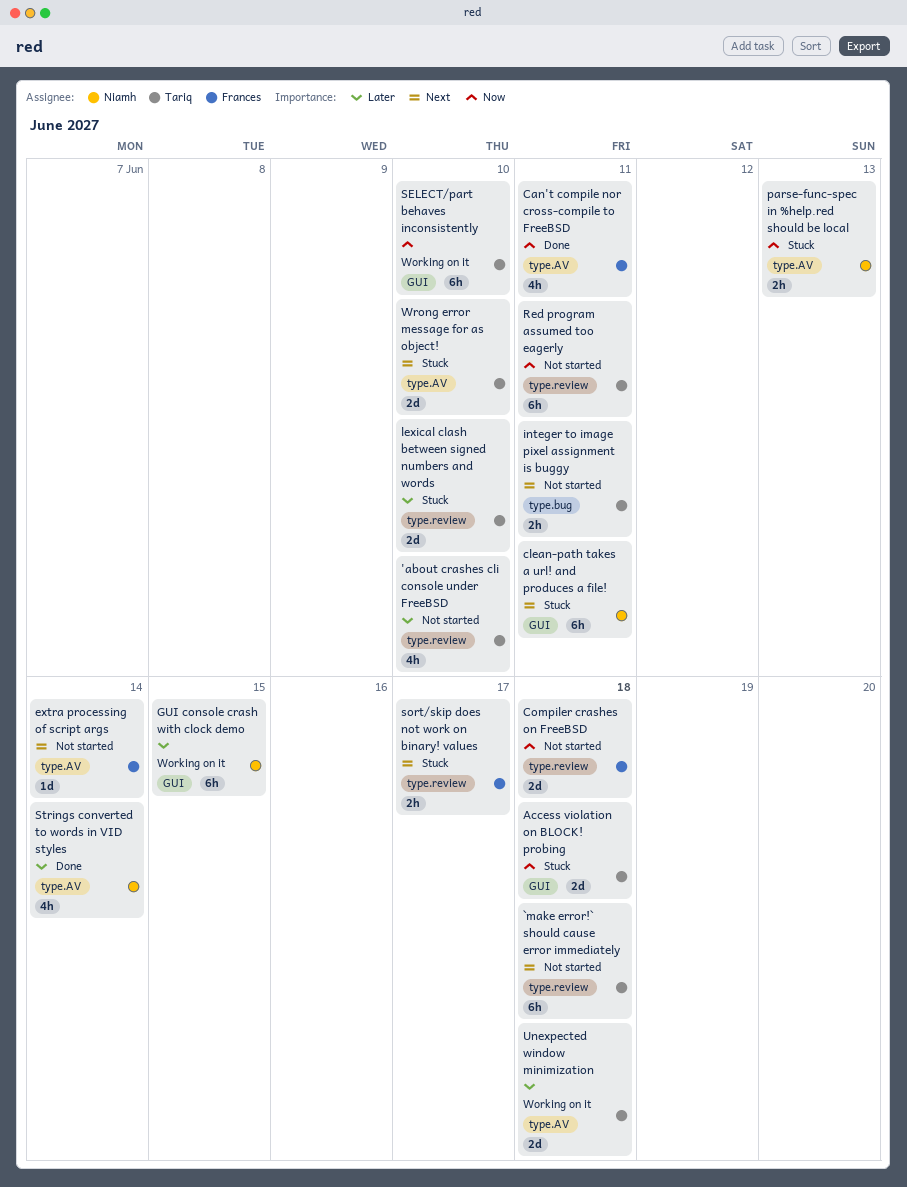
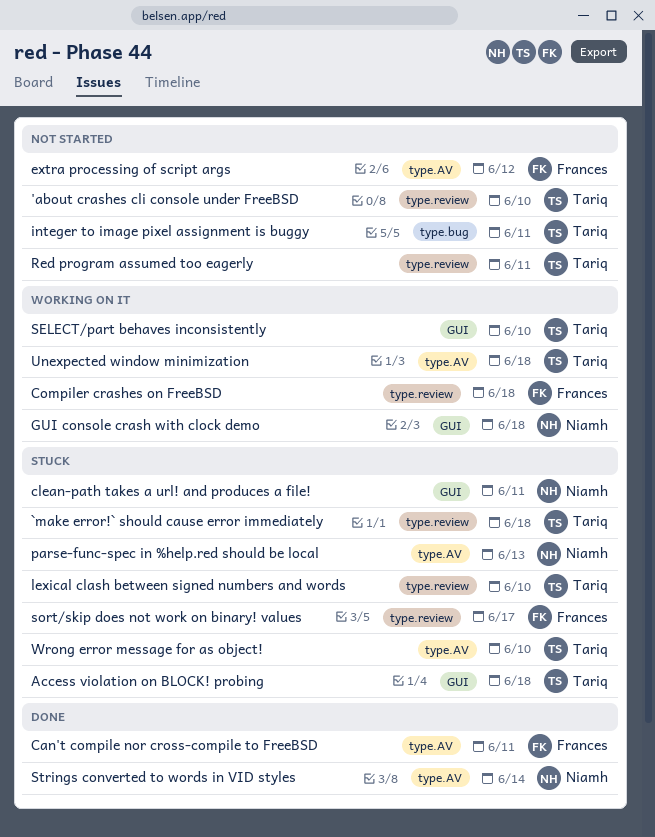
`make error!` should cause error immediately, status: Not started -> Stuck
Compiler crashes on FreeBSD, status: Not started -> Working on it
extra processing of script args, due: Jun 14 -> Jun 12
GUI console crash with clock demo, due: Jun 15 -> Jun 18

